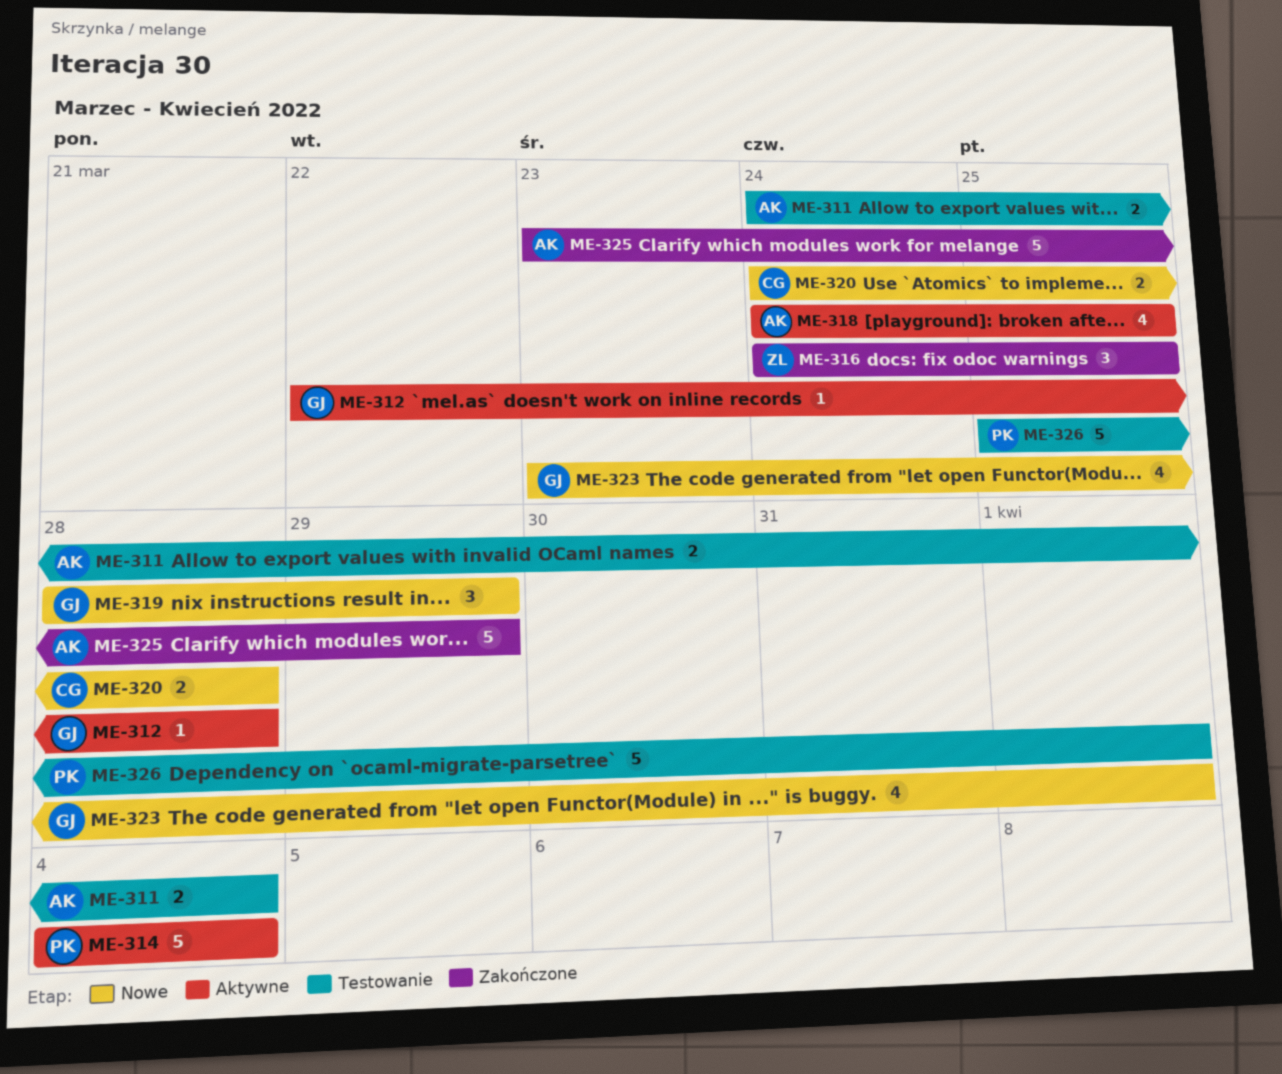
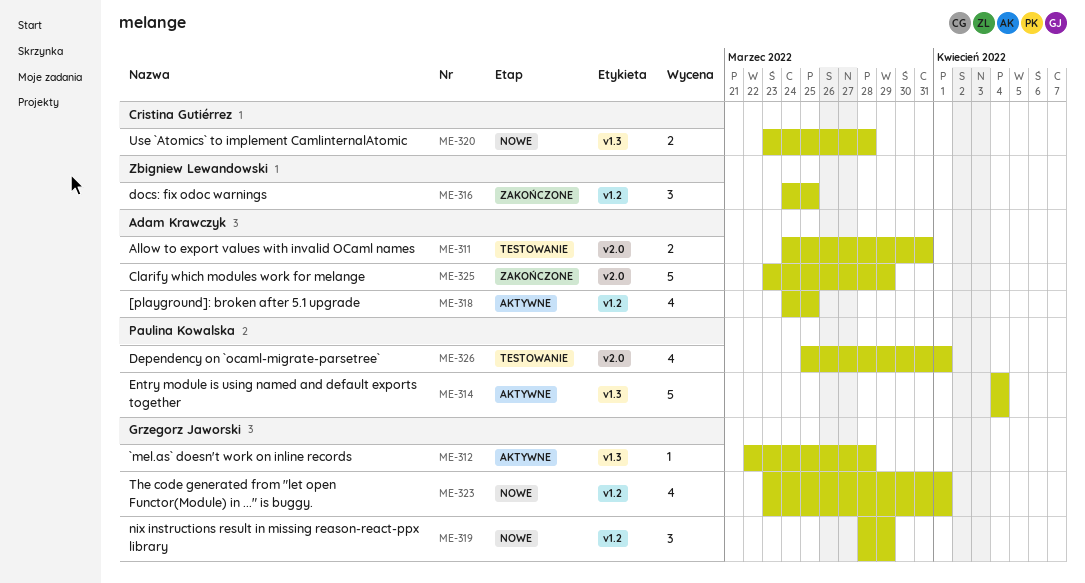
ME-311, due: Apr 4 -> Mar 31
ME-320, start: Mar 24 -> Mar 23
ME-326, estimate: 5 -> 4

